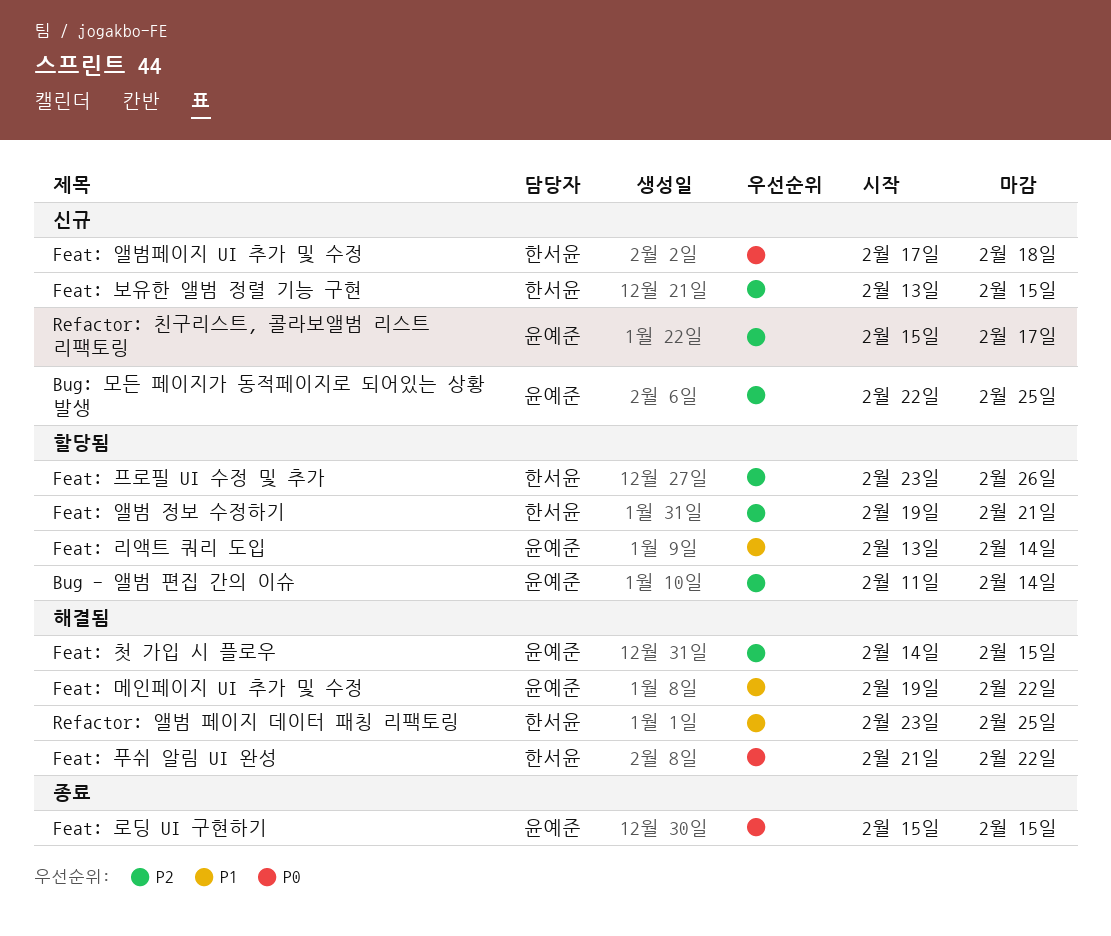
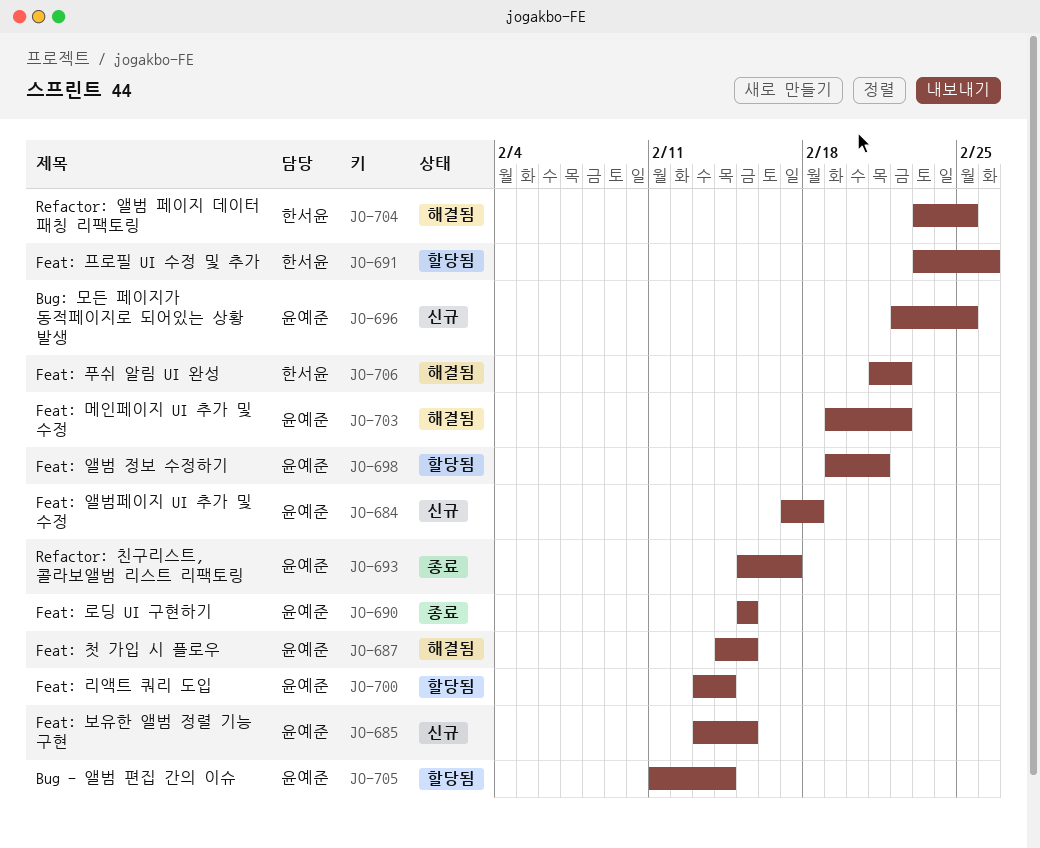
Feat: 보유한 앨범 정렬 기능 구현, owner: 한서윤 -> 윤예준
Feat: 앨범 정보 수정하기, owner: 한서윤 -> 윤예준
Feat: 앨범페이지 UI 추가 및 수정, owner: 한서윤 -> 윤예준
Refactor: 친구리스트, 콜라보앨범 리스트 리팩토링, status: 신규 -> 종료

